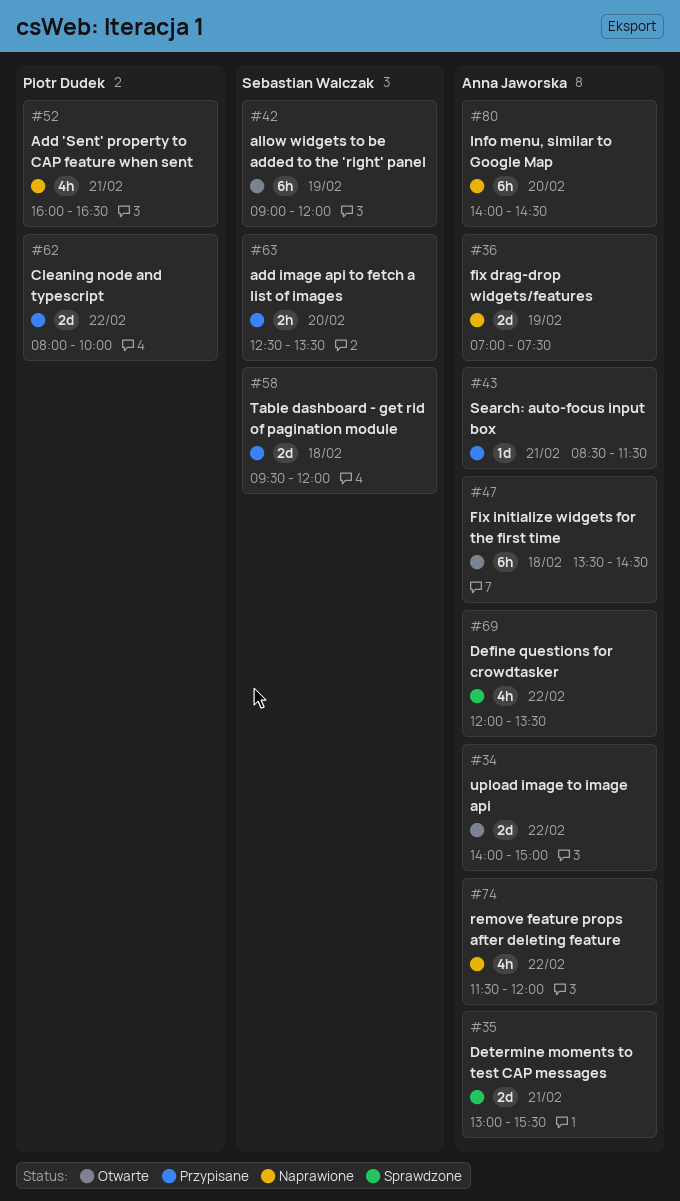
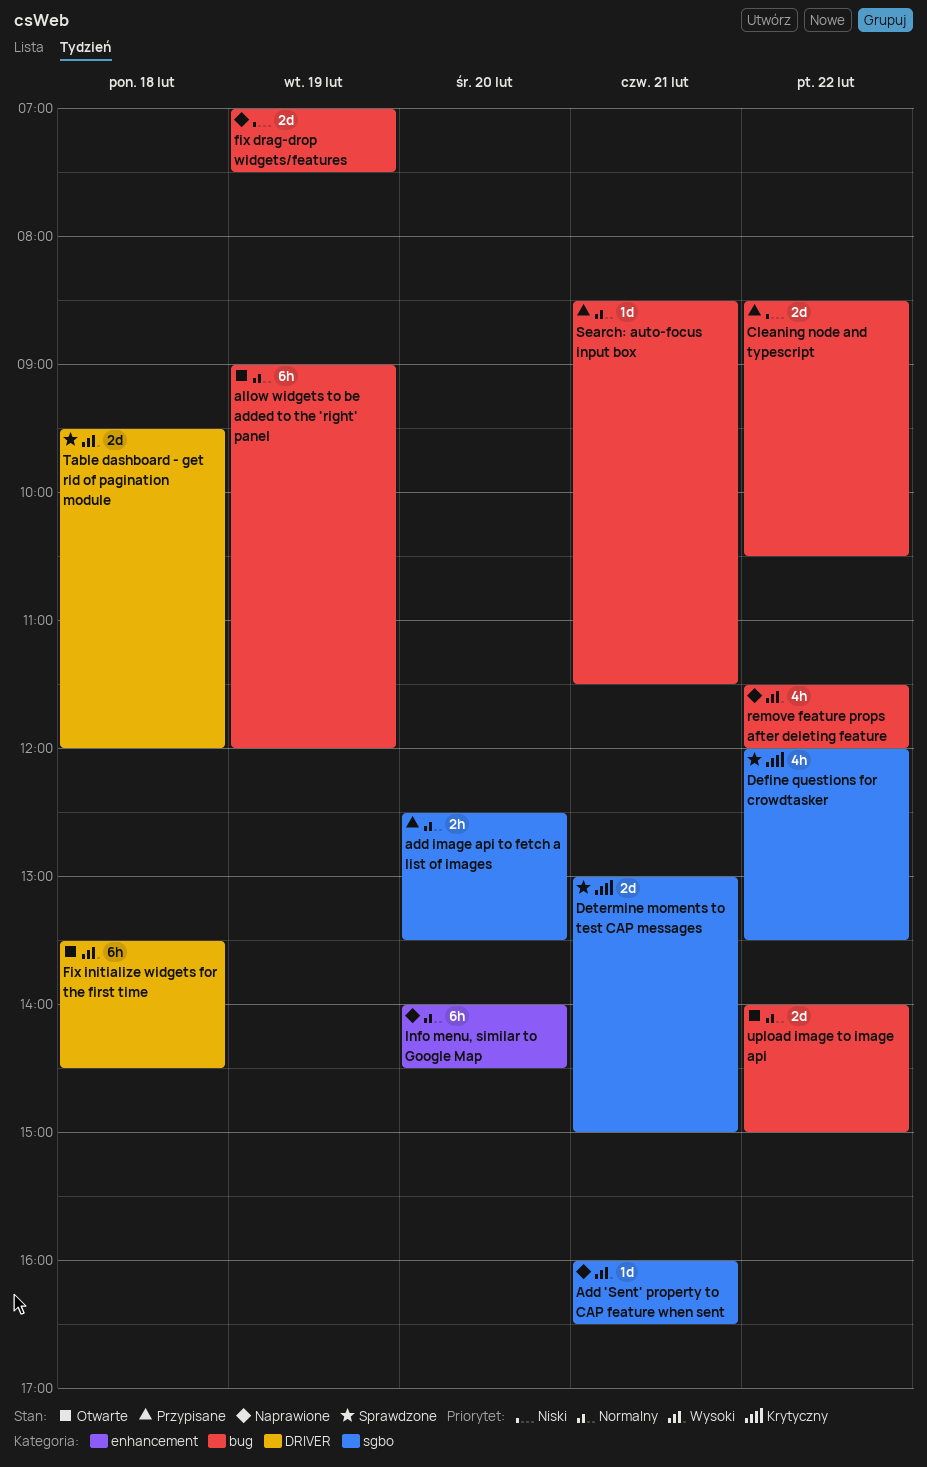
Add 'Sent' property to CAP feature when sent, estimate: 4h -> 1d
Cleaning node and typescript, begins: 08:00 -> 08:30
Cleaning node and typescript, ends: 10:00 -> 10:30
Determine moments to test CAP messages, ends: 15:30 -> 15:00
Table dashboard - get rid of pagination module, status: Przypisane -> Sprawdzone

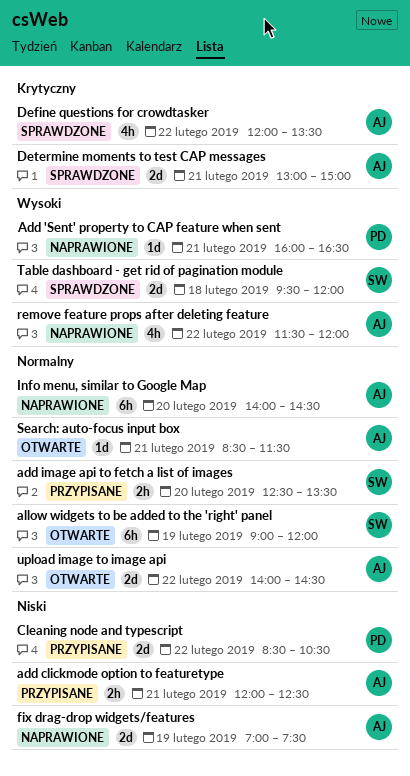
add clickmode option to featuretype: none -> present
Fix initialize widgets for the first time: present -> none
Search: auto-focus input box, status: Przypisane -> Otwarte
upload image to image api, ends: 15:00 -> 14:30

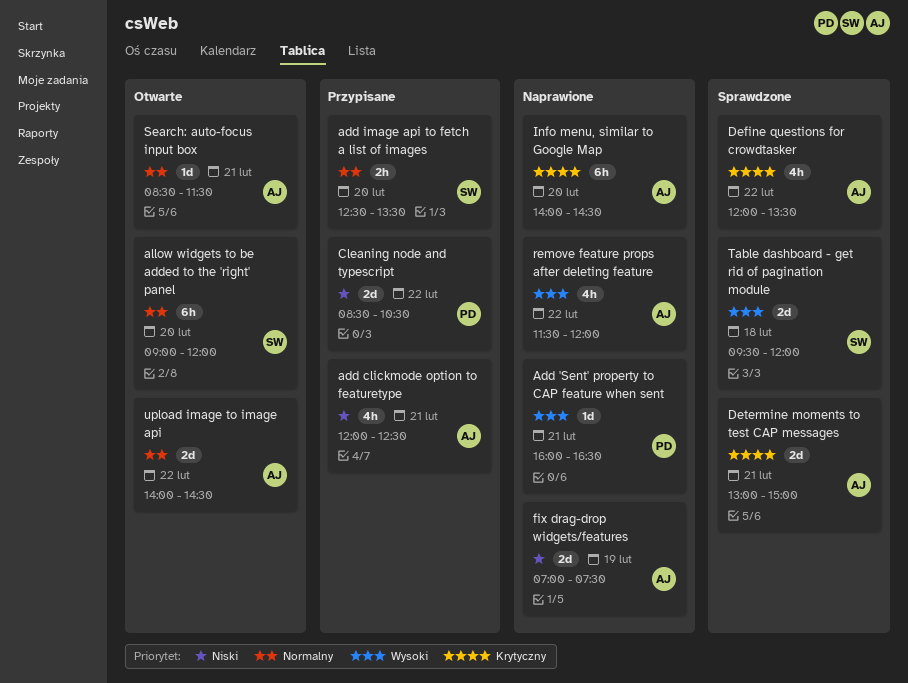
add clickmode option to featuretype, estimate: 2h -> 4h
allow widgets to be added to the 'right' panel, day: Feb 19 -> Feb 20
Info menu, similar to Google Map, priority: Normalny -> Krytyczny

